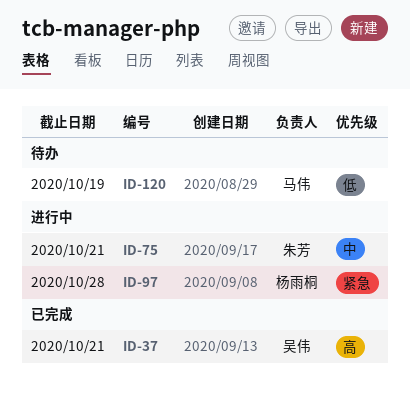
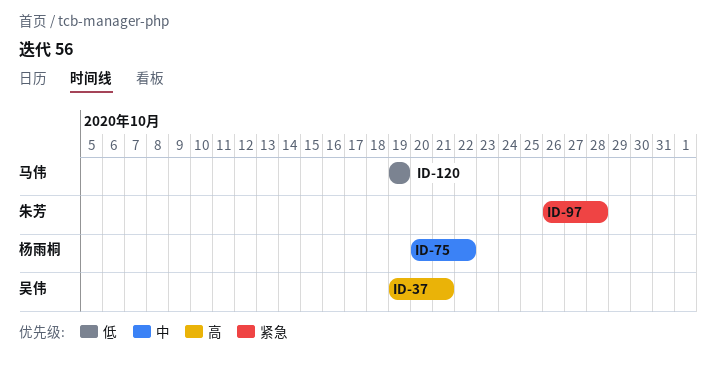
ID-75, owner: 朱芳 -> 杨雨桐
ID-75, due: Oct 21 -> Oct 22
ID-97, owner: 杨雨桐 -> 朱芳

